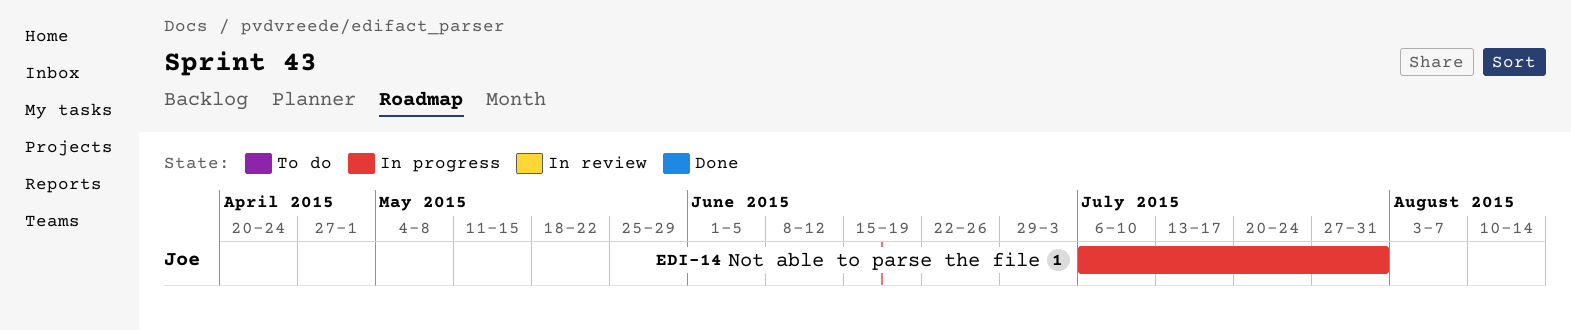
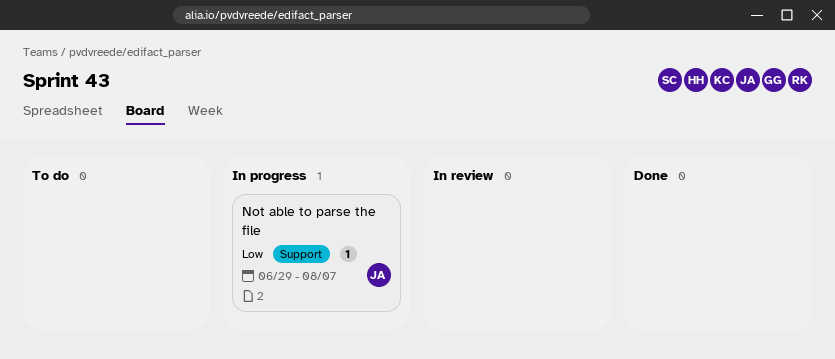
Not able to parse the file, start: Jul 6 -> Jun 29
Not able to parse the file, due: Jul 31 -> Aug 7

